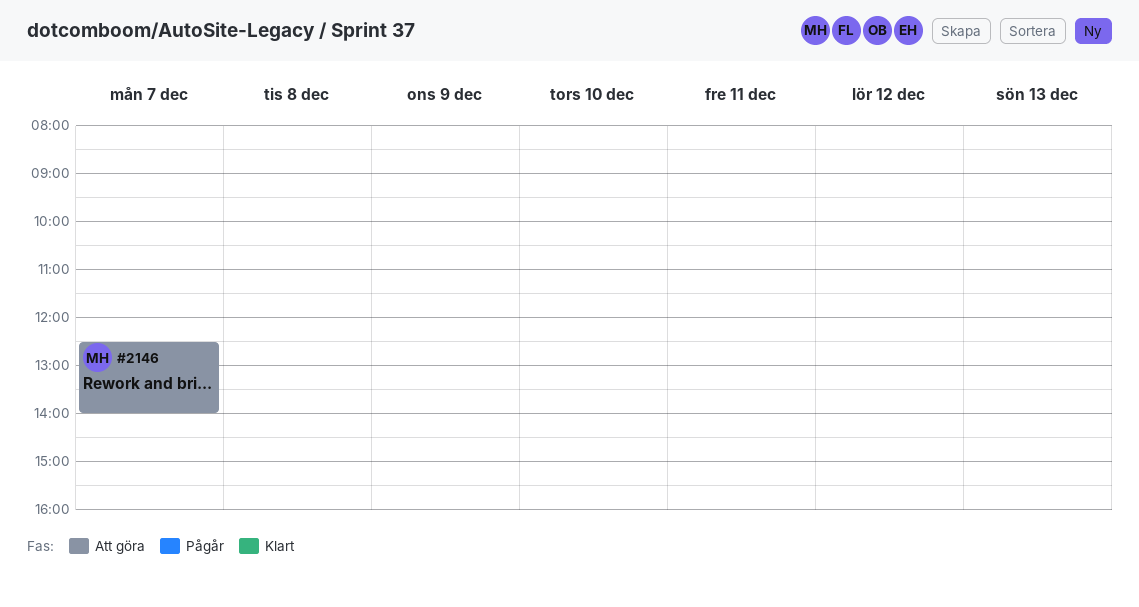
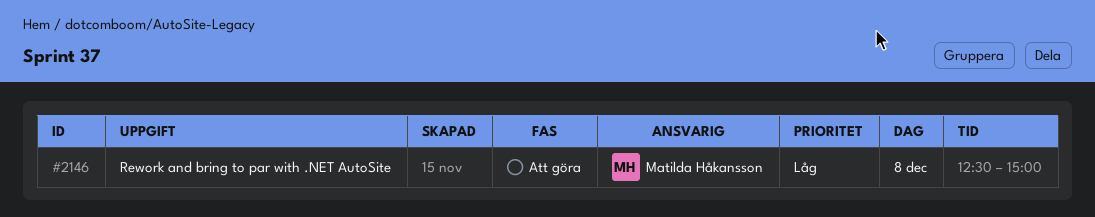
#2146, day: Dec 7 -> Dec 8
#2146, ends: 14:00 -> 15:00

